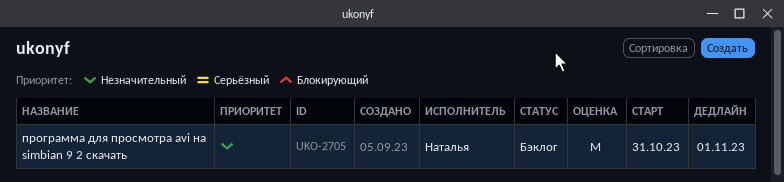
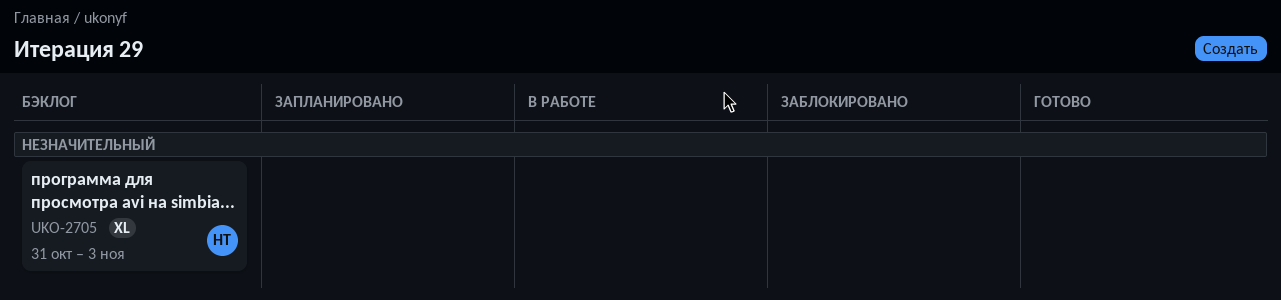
UKO-2705, estimate: M -> XL
UKO-2705, due: Nov 1 -> Nov 3

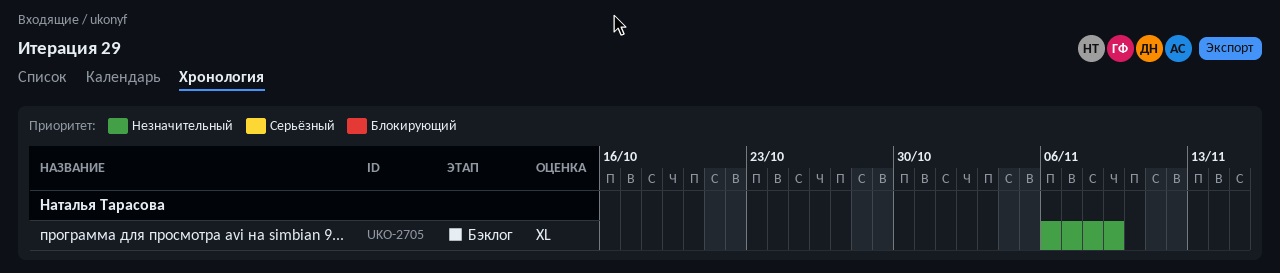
UKO-2705, start: Oct 31 -> Nov 6
UKO-2705, due: Nov 3 -> Nov 9

